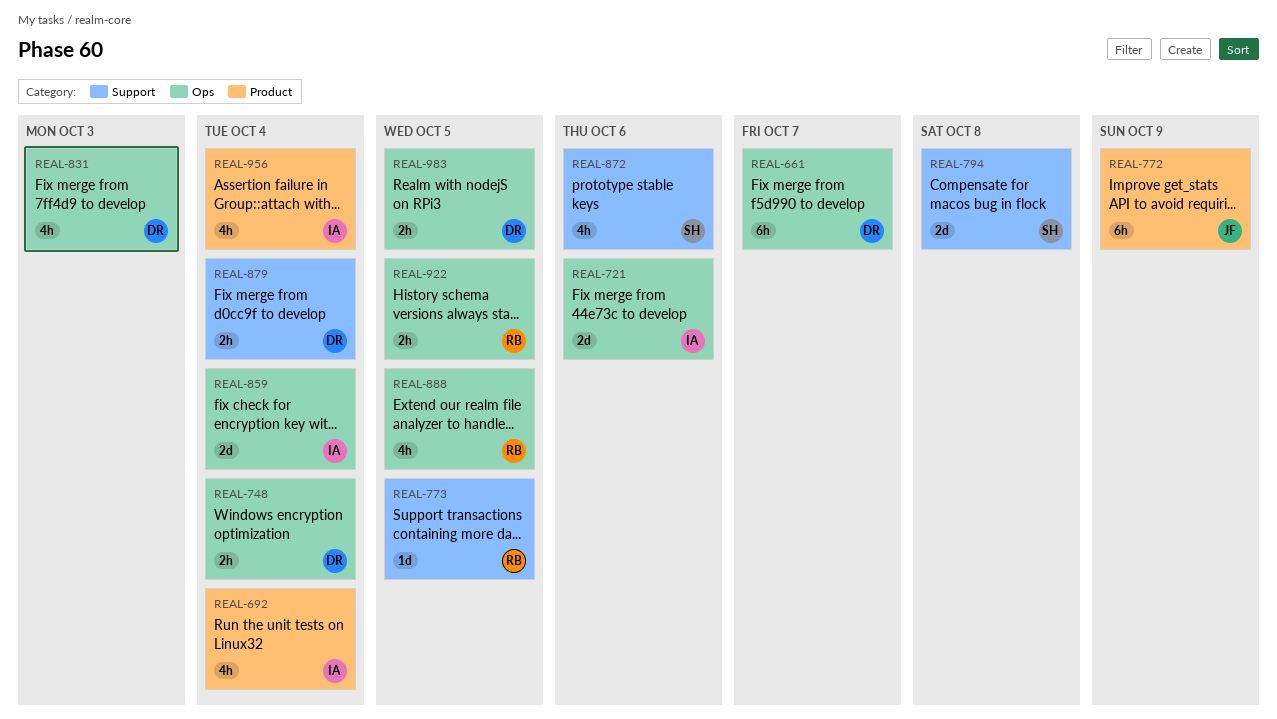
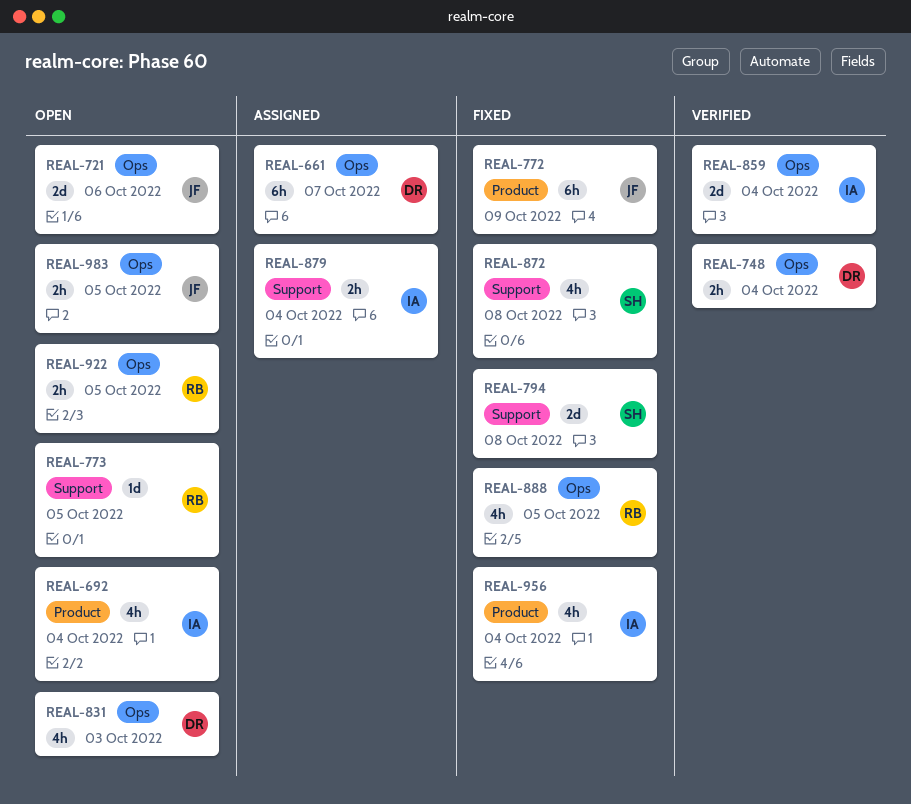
REAL-721, owner: IA -> JF
REAL-872, due: Oct 6 -> Oct 8
REAL-879, owner: DR -> IA
REAL-983, owner: DR -> JF

